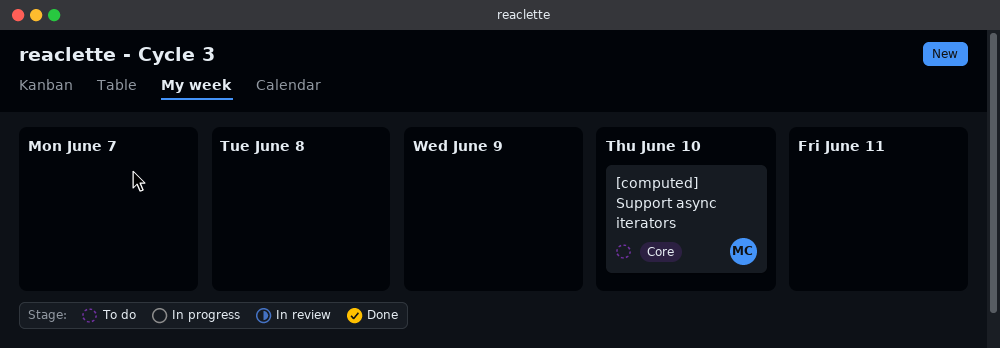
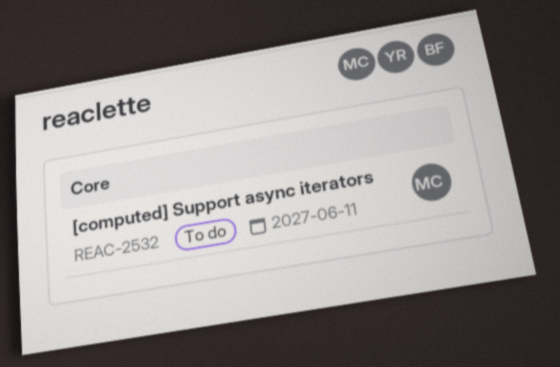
[computed] Support async iterators, due: Jun 10 -> Jun 11

